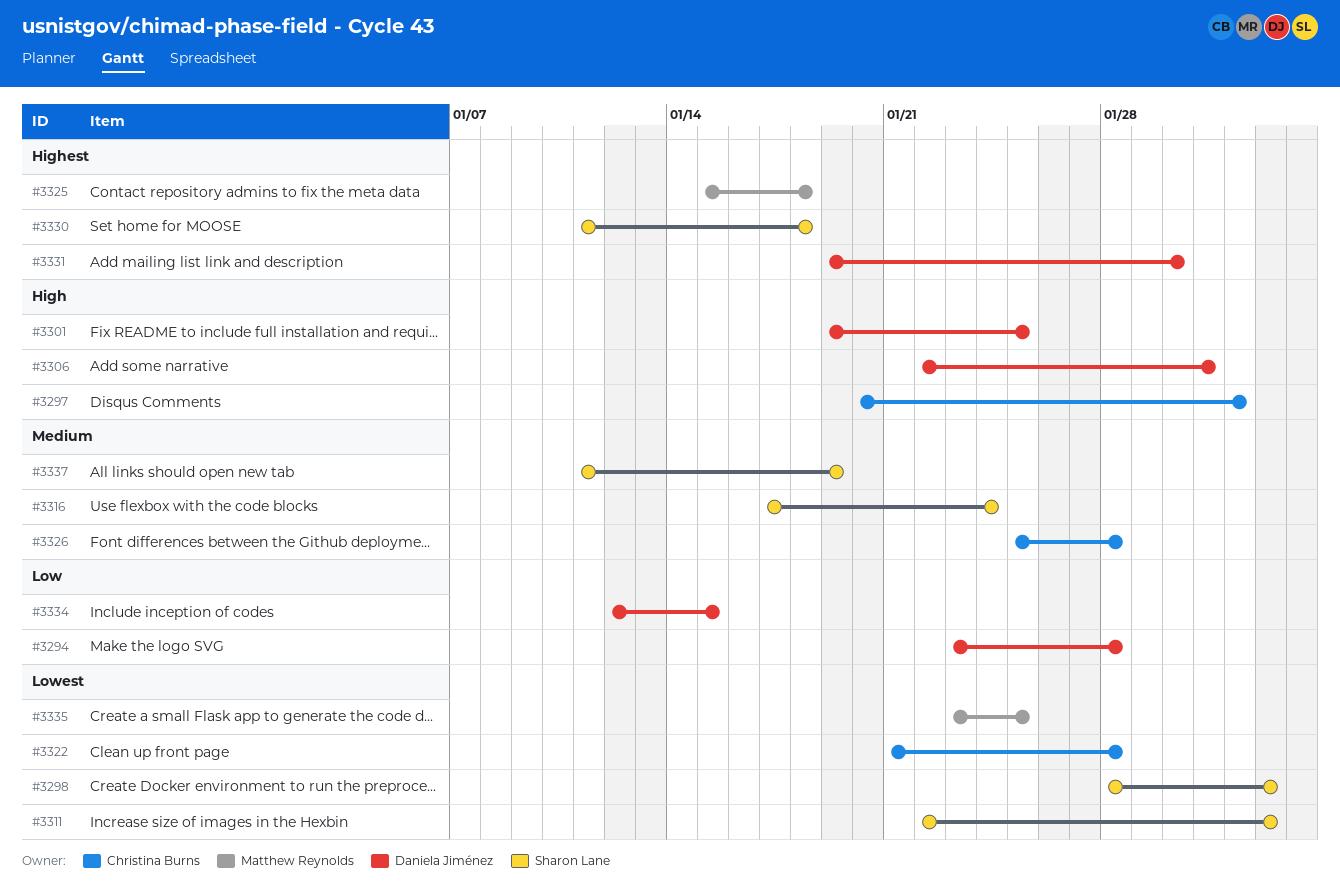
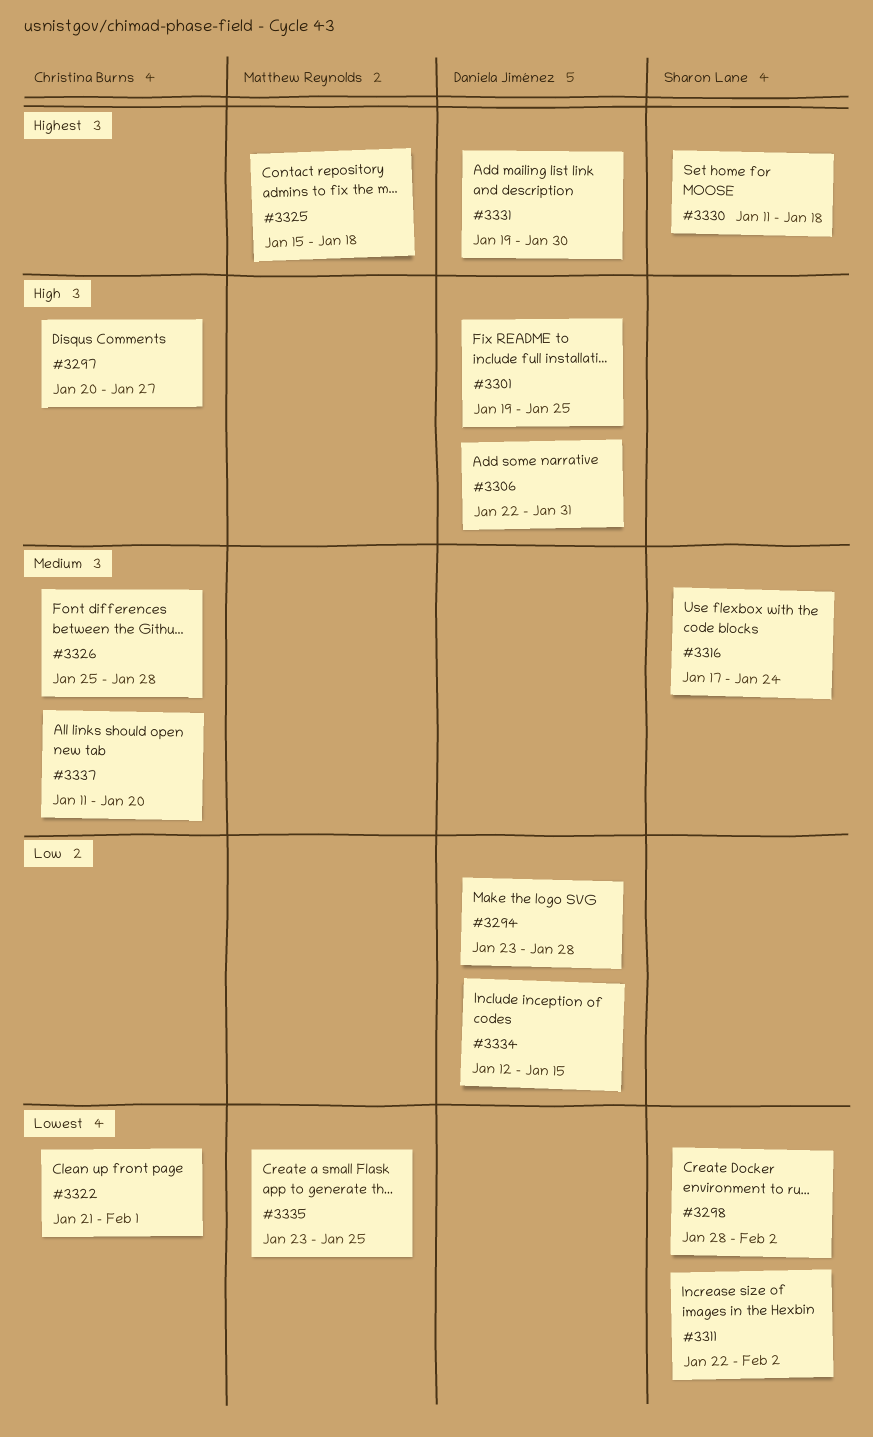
#3297, due: Feb 1 -> Jan 27
#3322, due: Jan 28 -> Feb 1
#3337, owner: Sharon Lane -> Christina Burns
#3337, due: Jan 19 -> Jan 20

